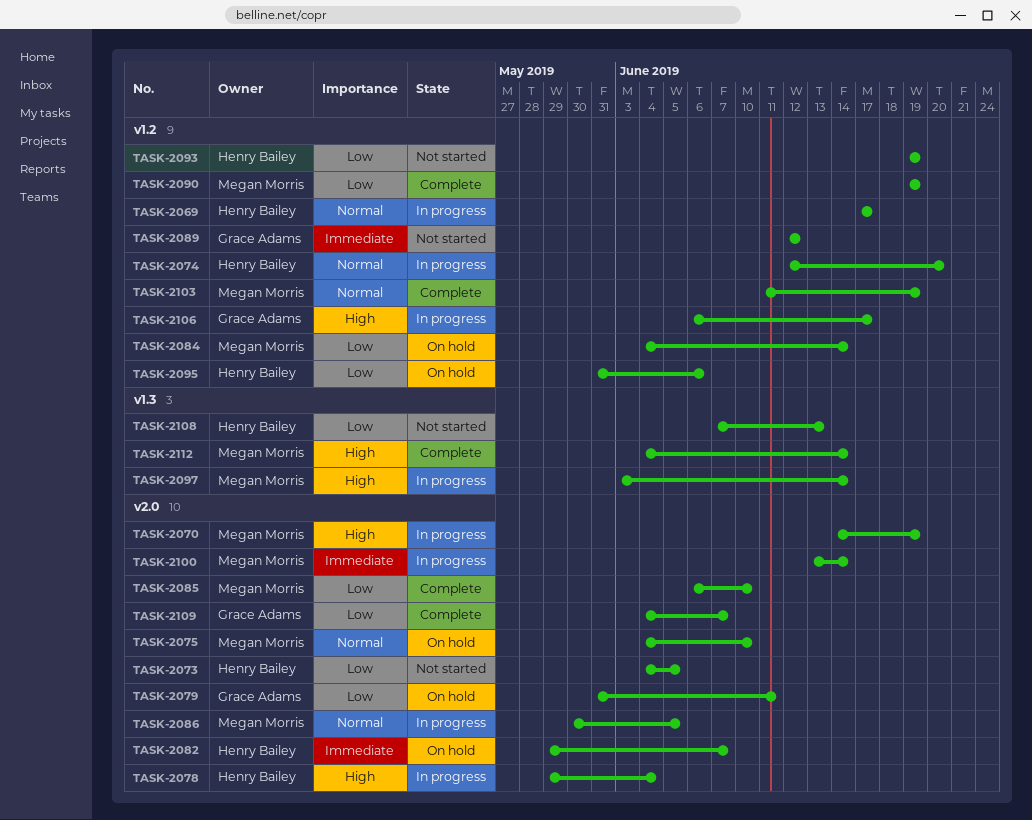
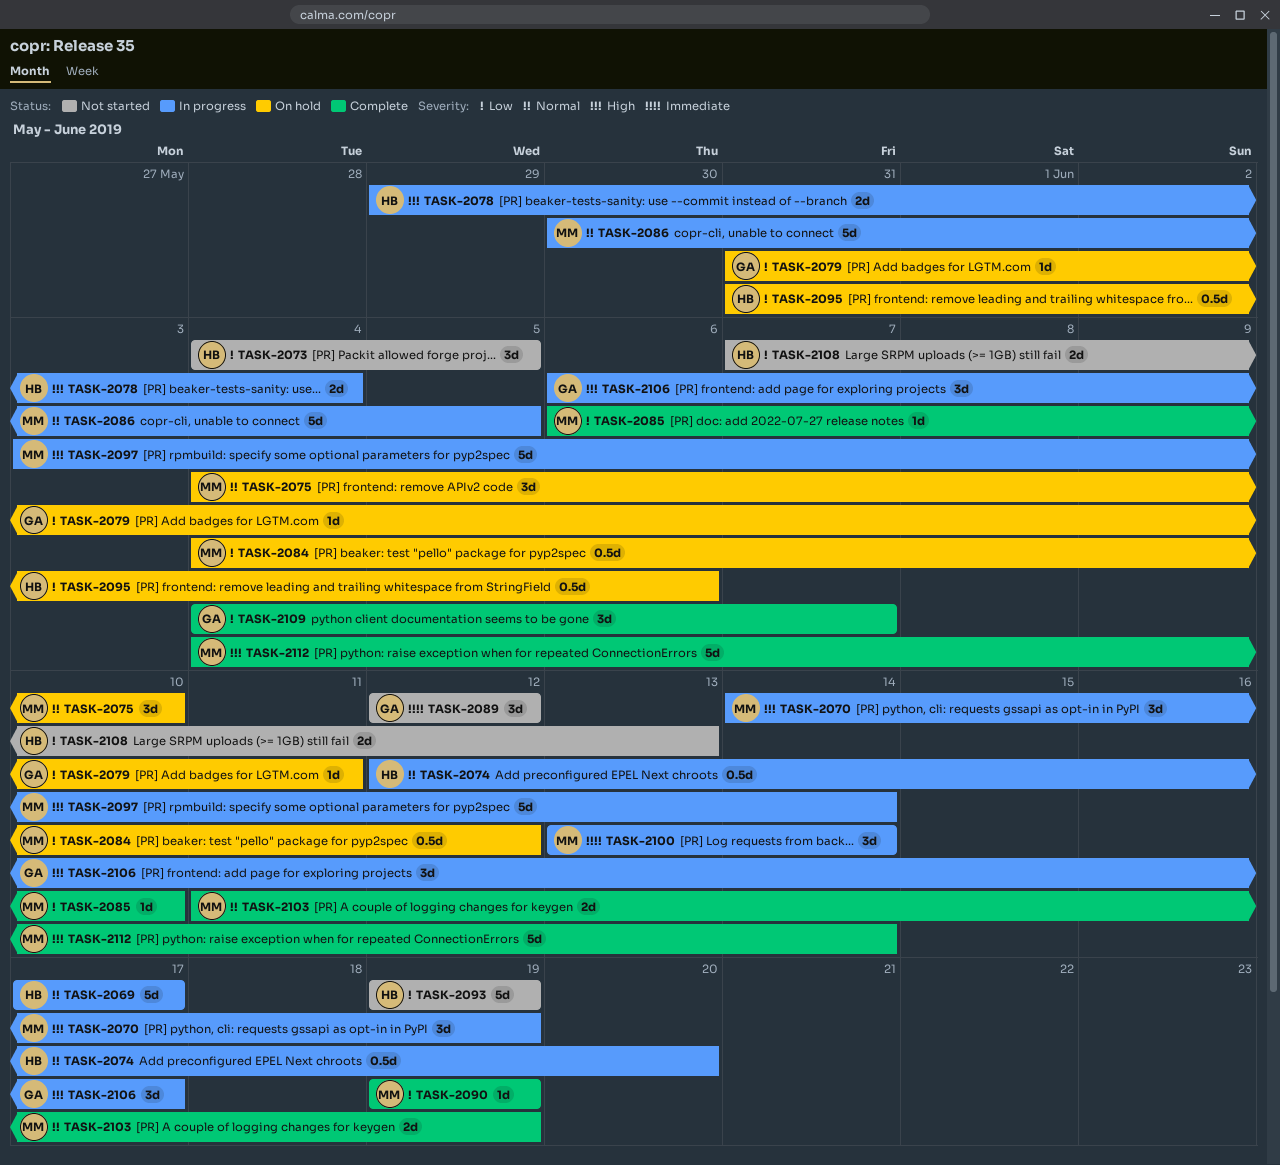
TASK-2082: present -> none
TASK-2084, due: Jun 14 -> Jun 12

